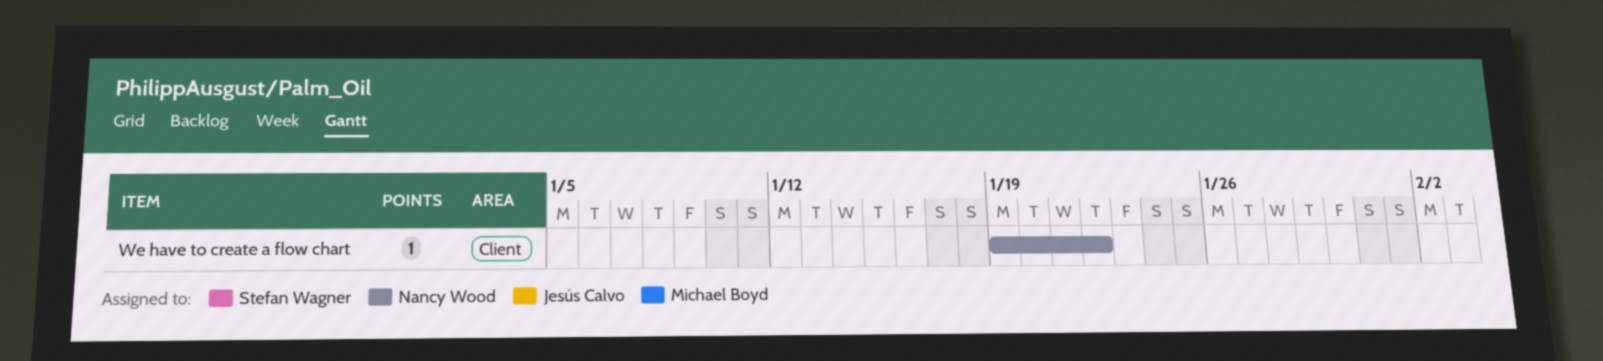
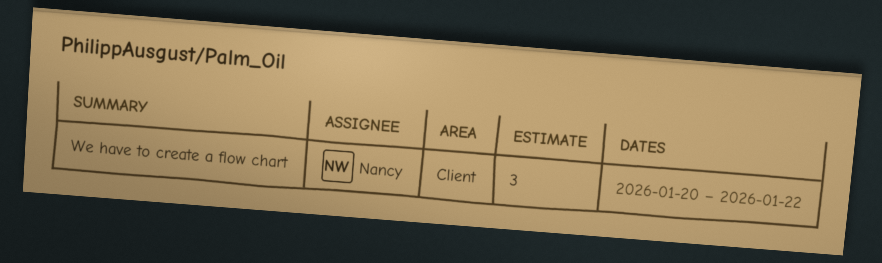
We have to create a flow chart, estimate: 1 -> 3
We have to create a flow chart, start: Jan 19 -> Jan 20

